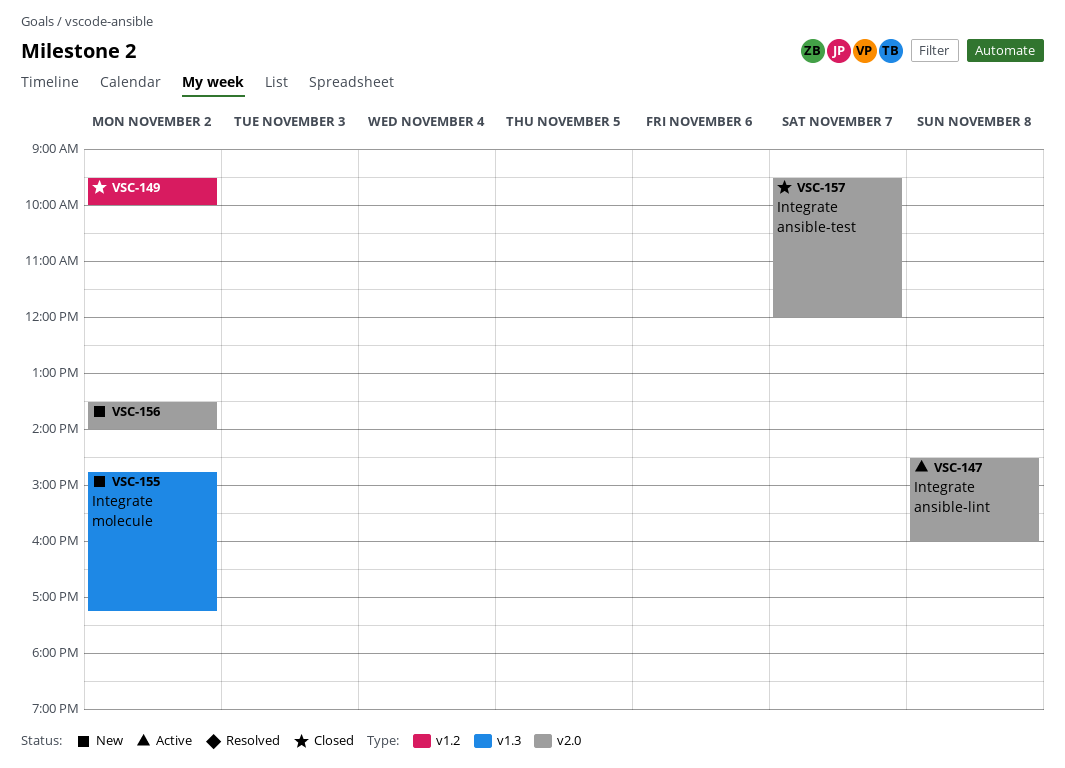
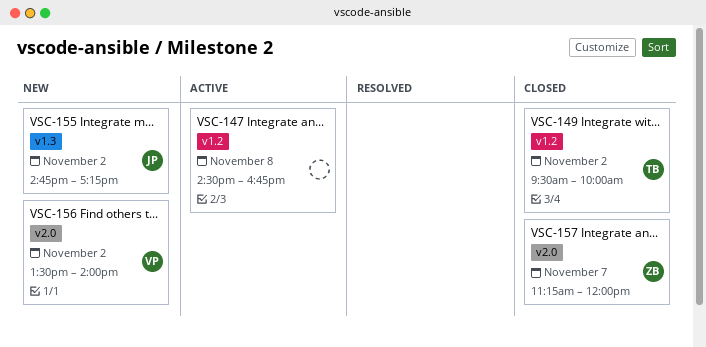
VSC-147, label: v2.0 -> v1.2
VSC-147, ends: 16:00 -> 16:45
VSC-157, begins: 09:30 -> 11:15

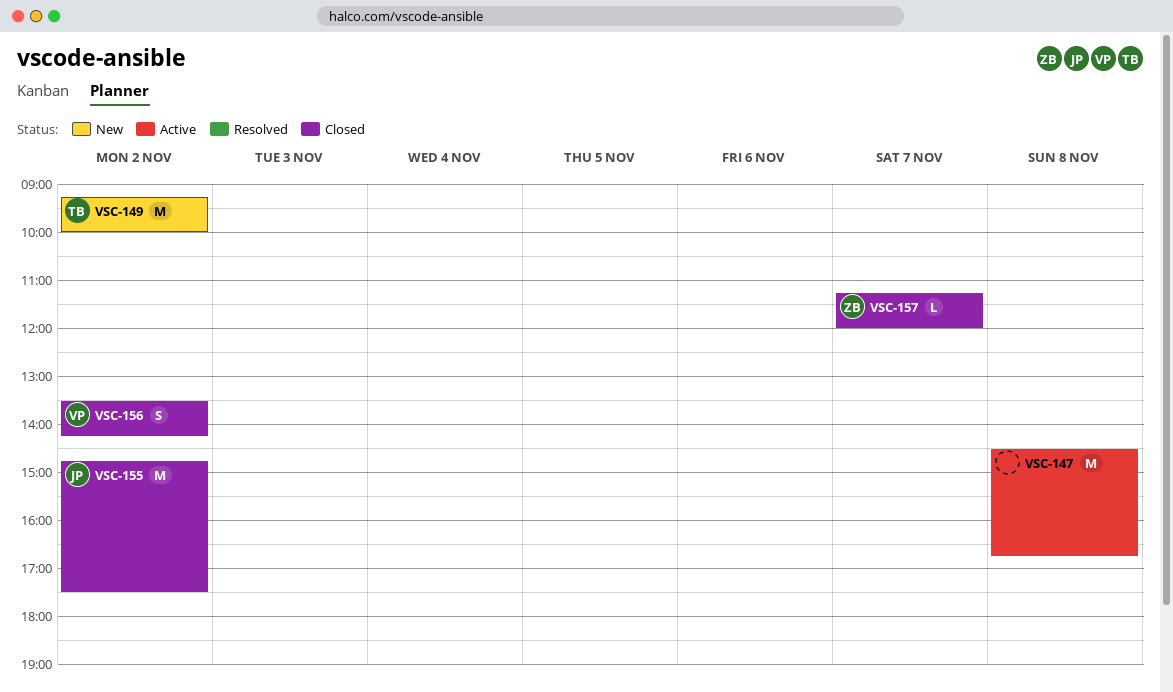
VSC-149, status: Closed -> New
VSC-149, begins: 09:30 -> 09:15
VSC-155, status: New -> Closed
VSC-155, ends: 17:15 -> 17:30
VSC-156, status: New -> Closed
VSC-156, ends: 14:00 -> 14:15

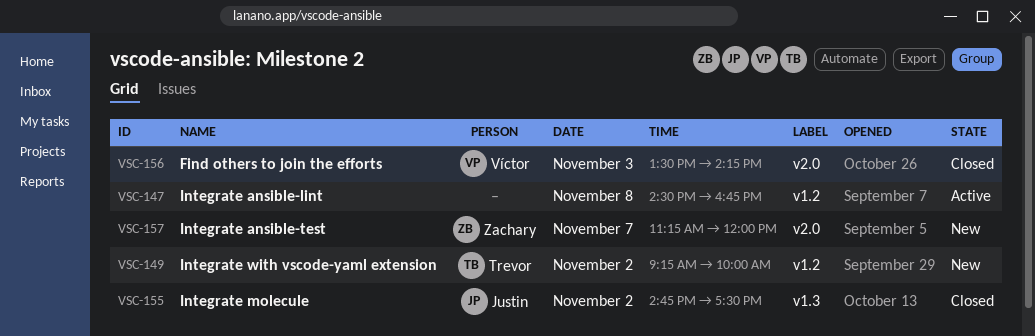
VSC-156, day: Nov 2 -> Nov 3
VSC-157, status: Closed -> New

